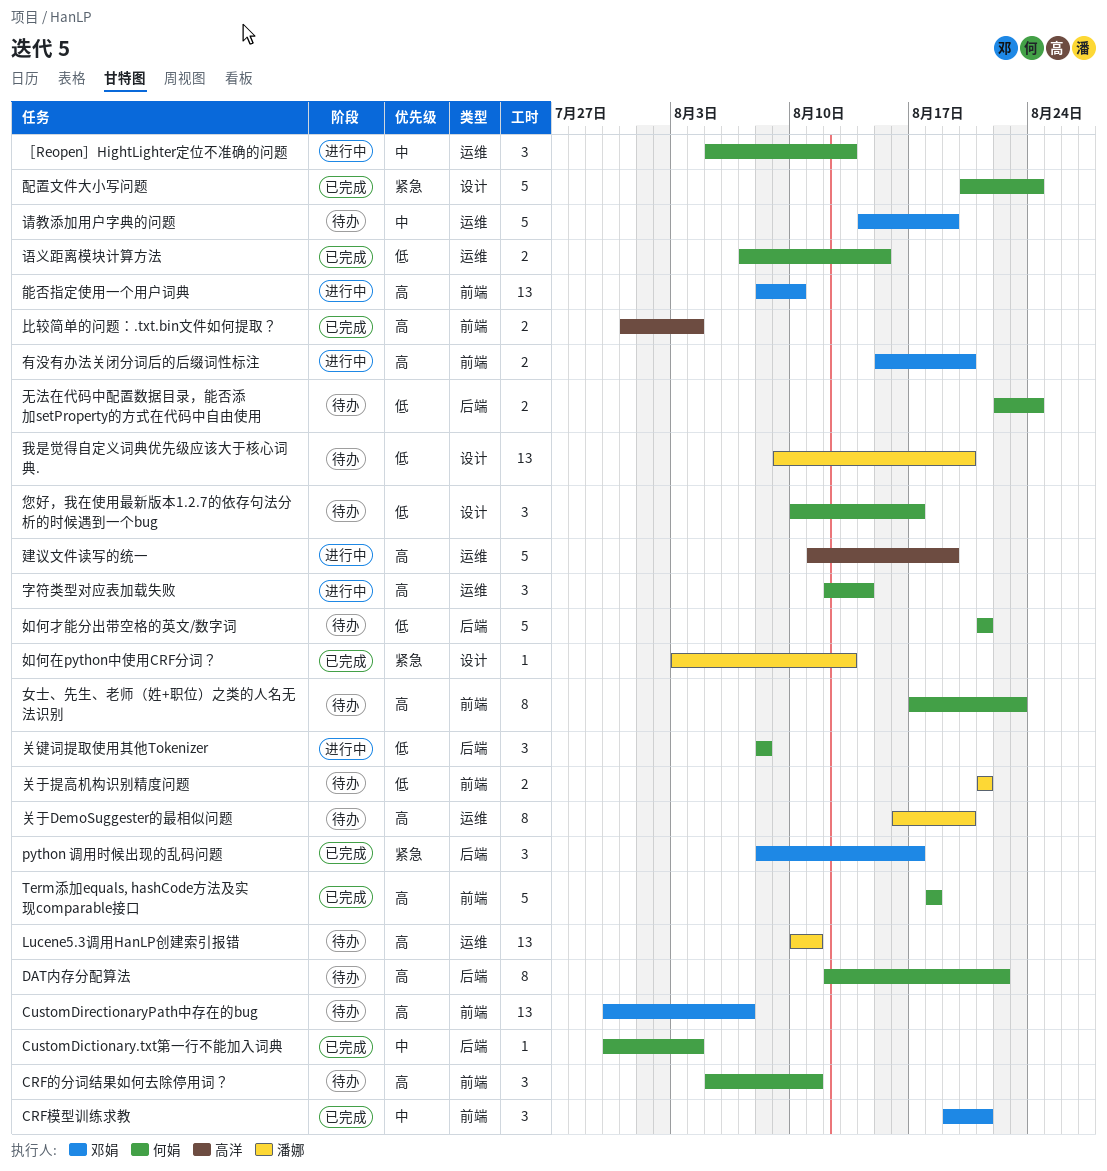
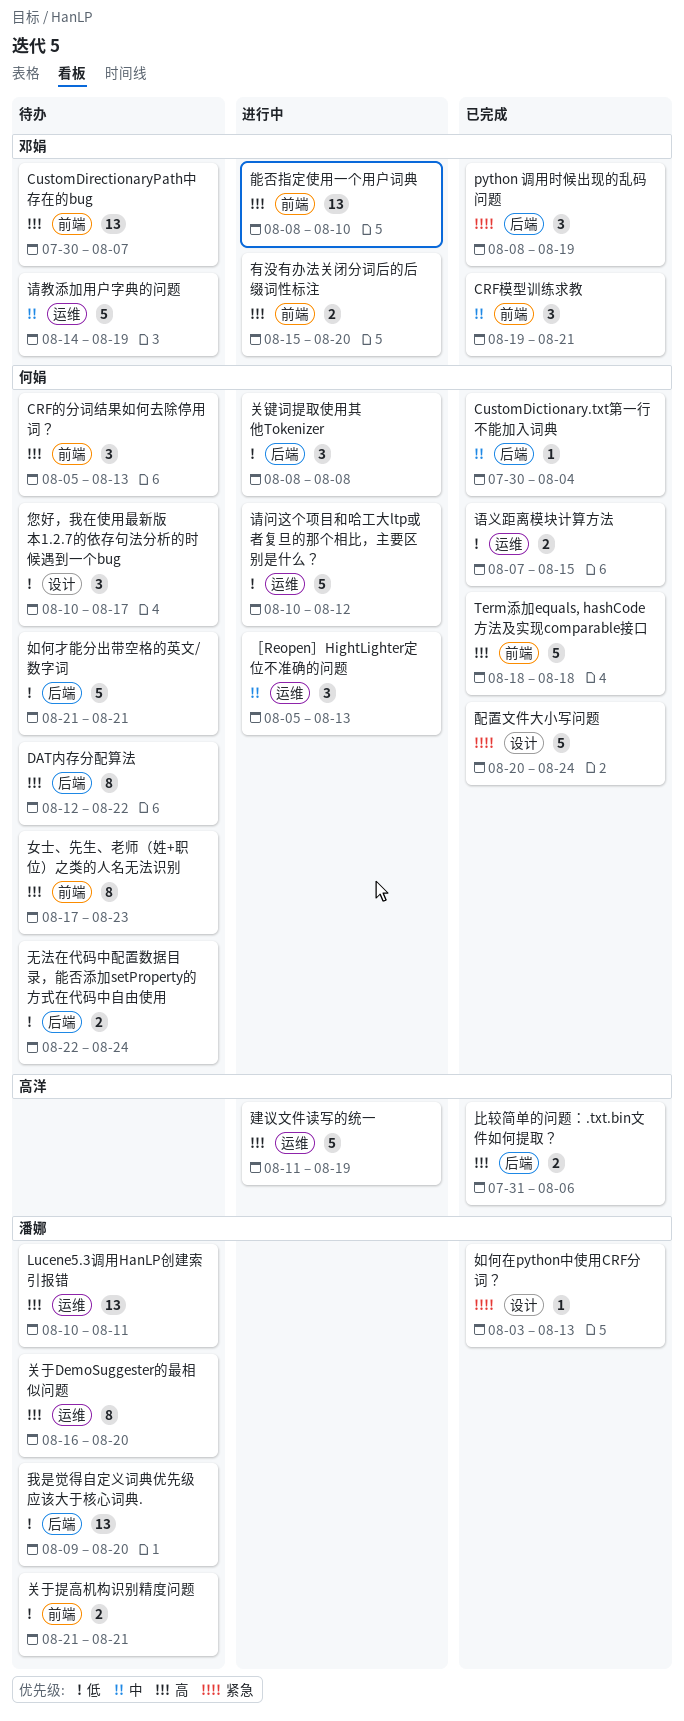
CRF的分词结果如何去除停用词？, due: Aug 11 -> Aug 13
python 调用时候出现的乱码问题, due: Aug 17 -> Aug 19
字符类型对应表加载失败: present -> none
我是觉得自定义词典优先级应该大于核心词典., label: 设计 -> 后端
比较简单的问题：.txt.bin文件如何提取？, label: 前端 -> 后端
比较简单的问题：.txt.bin文件如何提取？, due: Aug 4 -> Aug 6
请问这个项目和哈工大ltp或者复旦的那个相比，主要区别是什么？: none -> present

